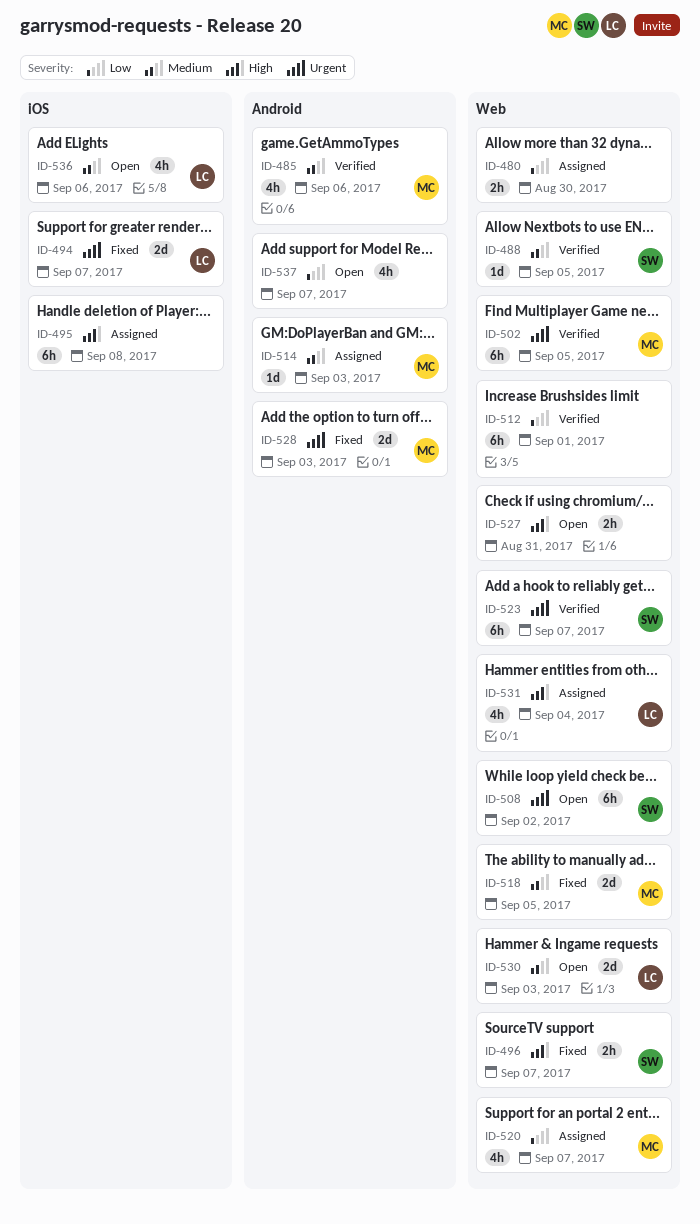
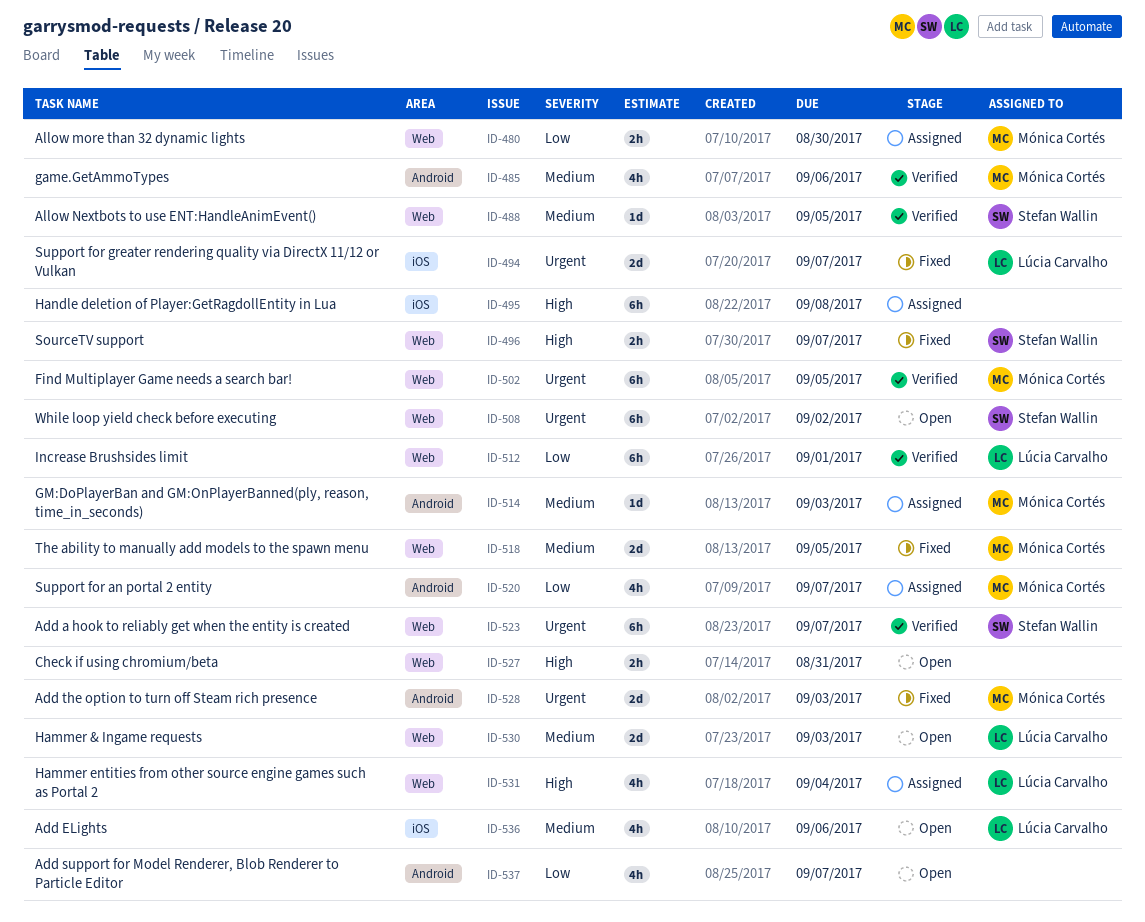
ID-480, owner: none -> Mónica Cortés
ID-512, owner: none -> Lúcia Carvalho
ID-520, label: Web -> Android

